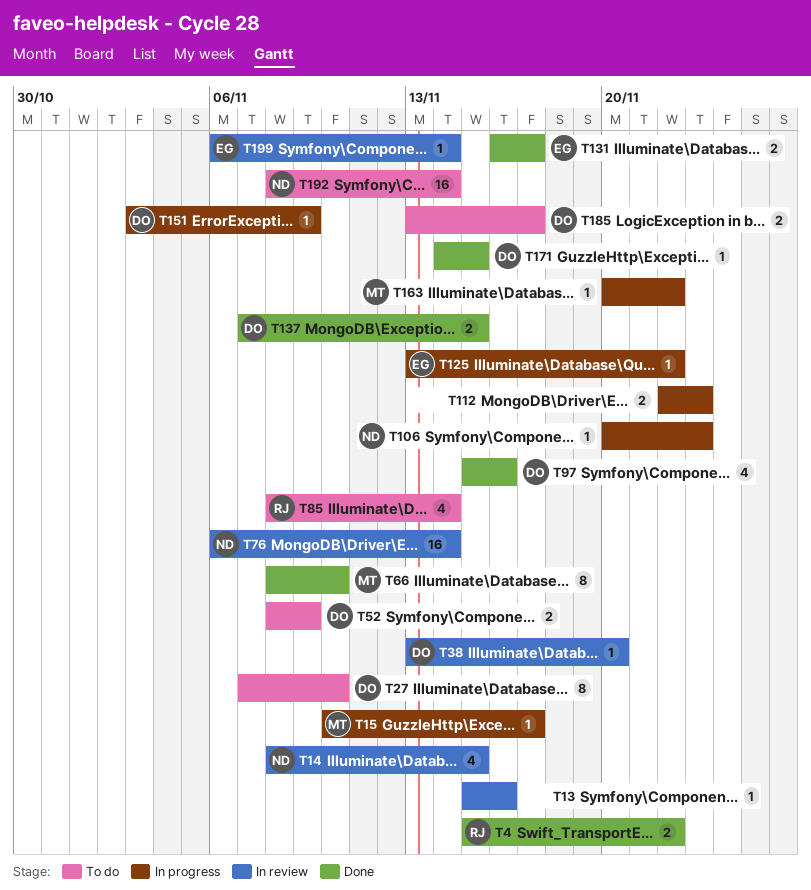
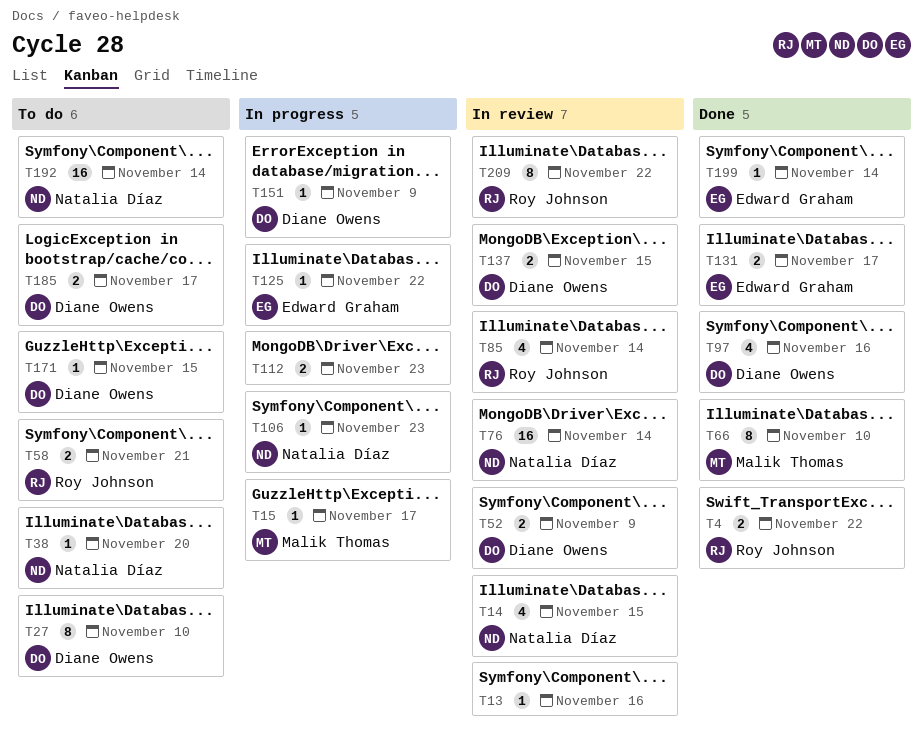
T38, status: In review -> To do
T38, owner: Diane Owens -> Natalia Díaz
T52, status: To do -> In review
T58: none -> present
T85, status: To do -> In review
T137, status: Done -> In review
T163: present -> none
T171, status: Done -> To do
T199, status: In review -> Done
T209: none -> present

